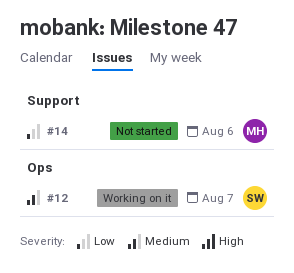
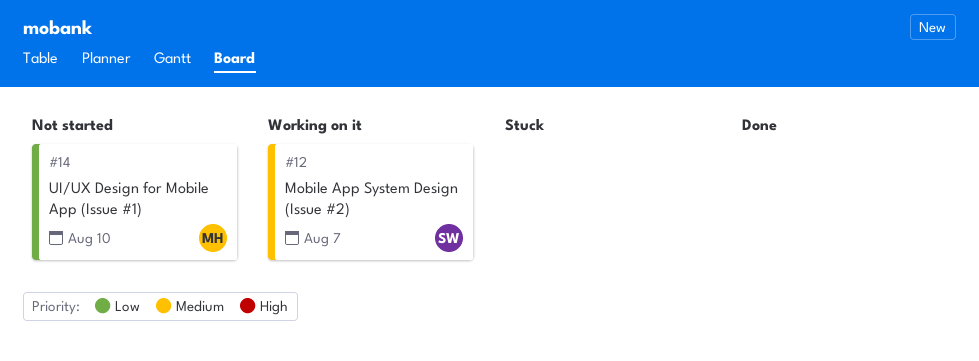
#14, due: Aug 6 -> Aug 10

